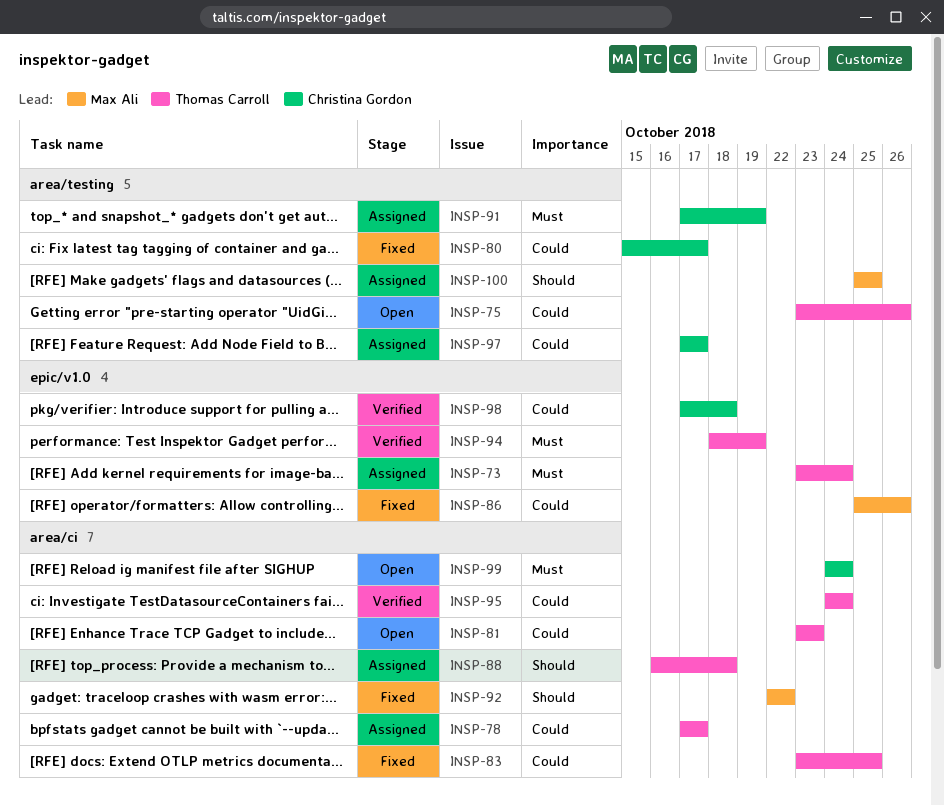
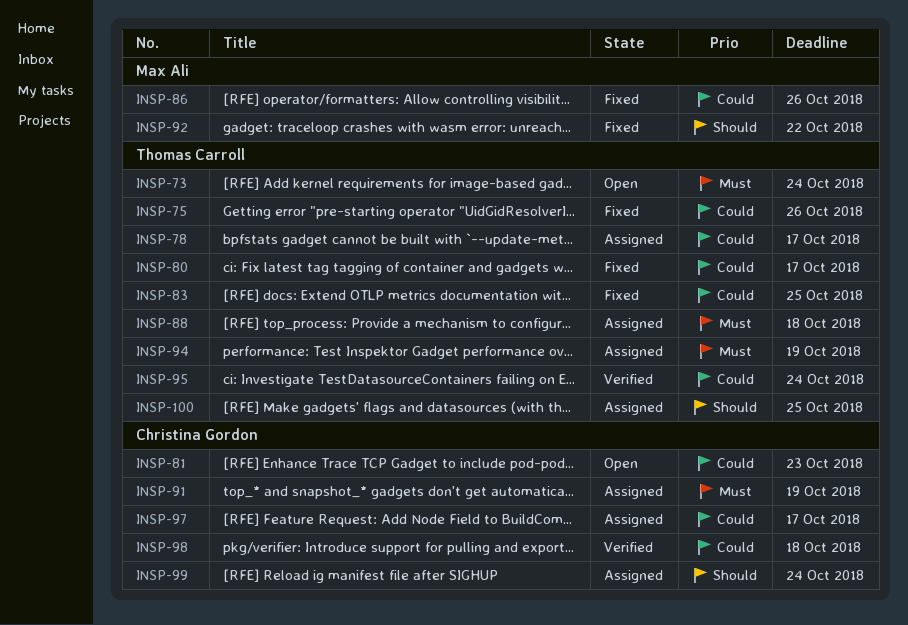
INSP-73, status: Assigned -> Open
INSP-75, status: Open -> Fixed
INSP-80, owner: Christina Gordon -> Thomas Carroll
INSP-81, owner: Thomas Carroll -> Christina Gordon
INSP-88, priority: Should -> Must
INSP-94, status: Verified -> Assigned
INSP-99, status: Open -> Assigned
INSP-99, priority: Must -> Should
INSP-100, owner: Max Ali -> Thomas Carroll

